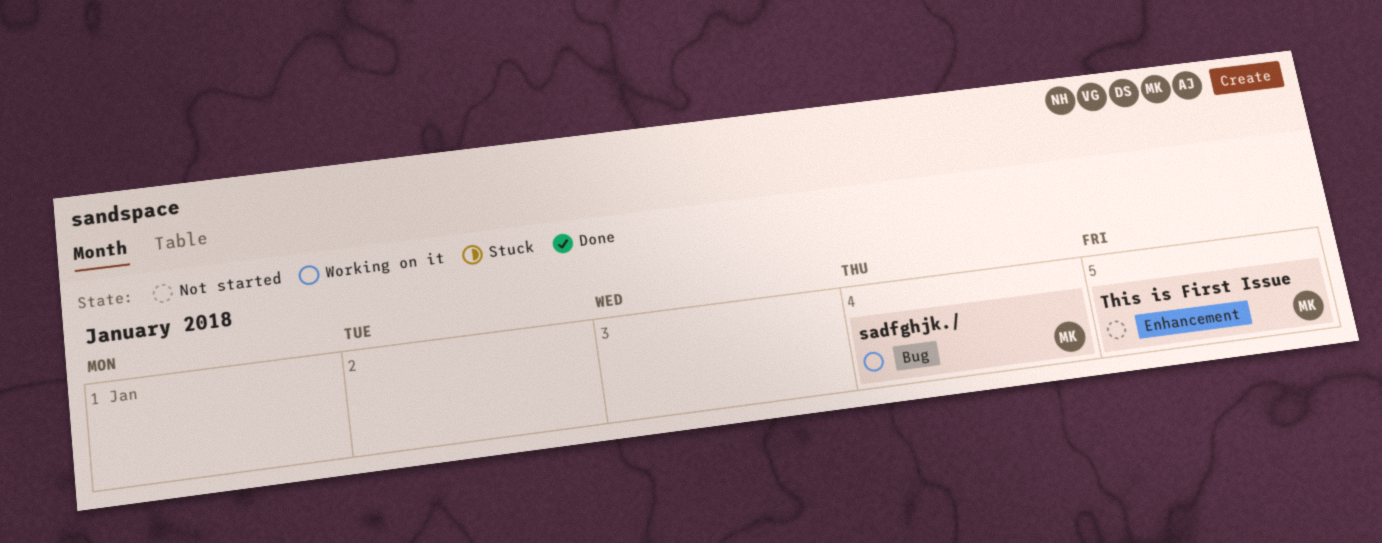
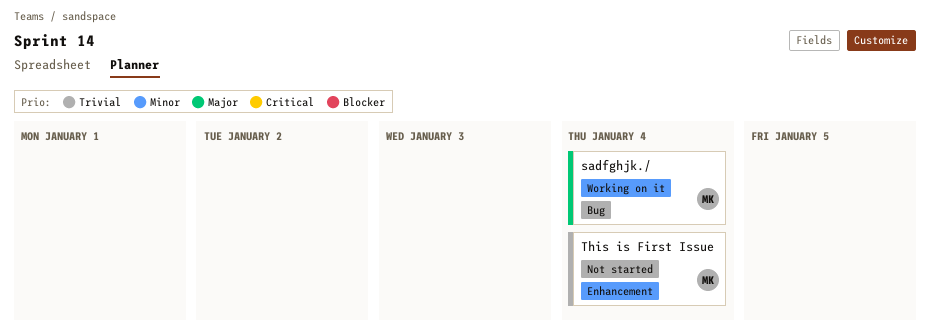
This is First Issue, due: Jan 5 -> Jan 4

